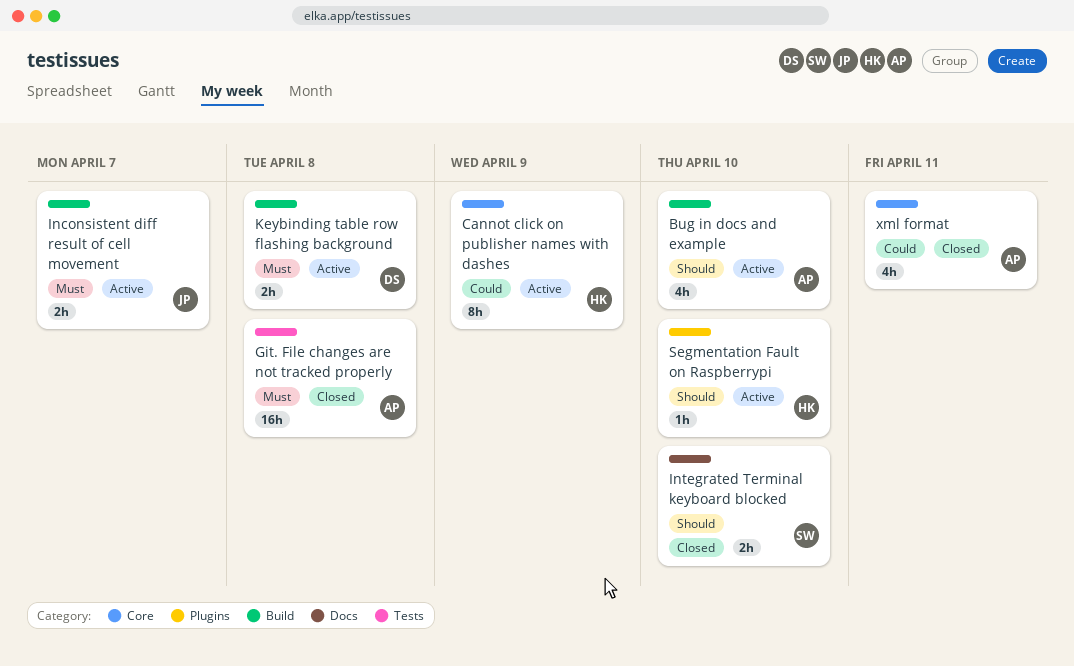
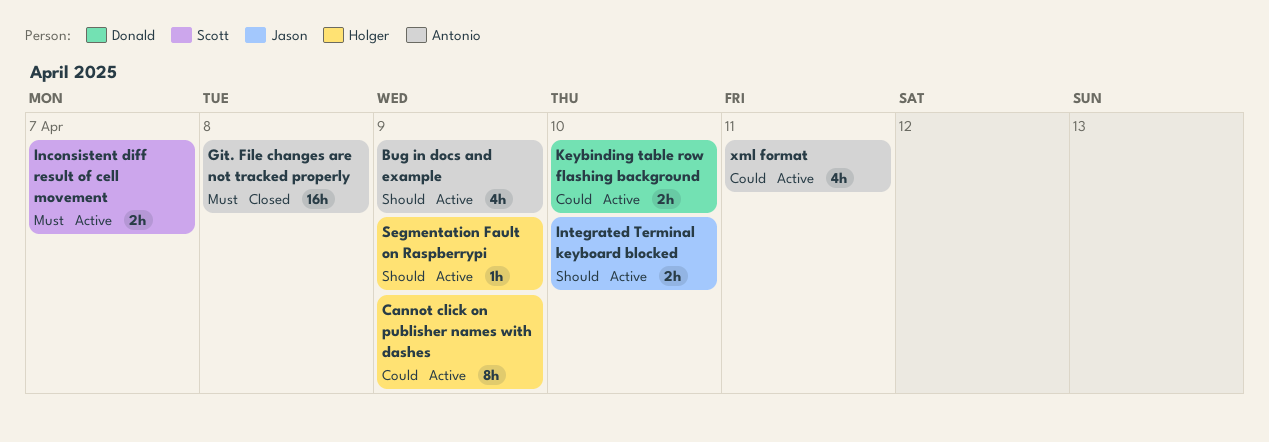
Bug in docs and example, due: Apr 10 -> Apr 9
Inconsistent diff result of cell movement, owner: Jason -> Scott
Integrated Terminal keyboard blocked, status: Closed -> Active
Integrated Terminal keyboard blocked, owner: Scott -> Jason
Keybinding table row flashing background, priority: Must -> Could
Keybinding table row flashing background, due: Apr 8 -> Apr 10
Segmentation Fault on Raspberrypi, due: Apr 10 -> Apr 9
xml format, status: Closed -> Active

